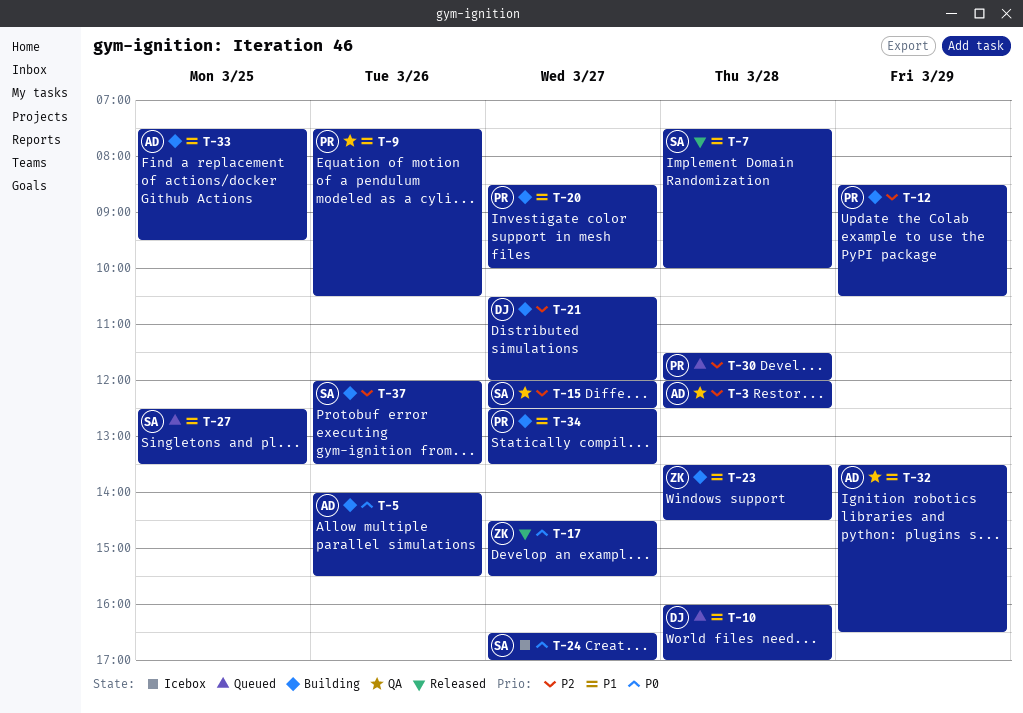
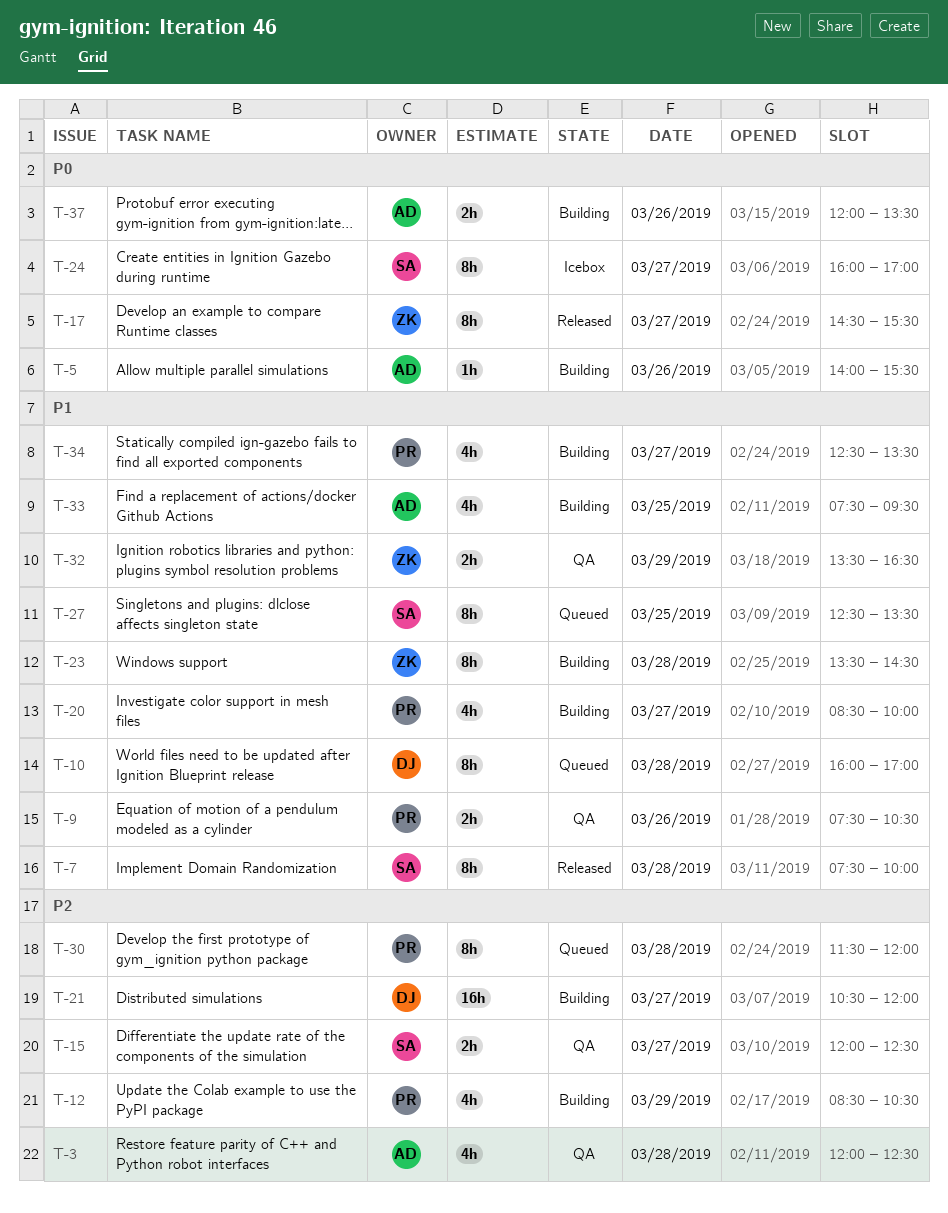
T-24, begins: 16:30 -> 16:00
T-32, owner: AD -> ZK
T-37, owner: SA -> AD
T-37, priority: P2 -> P0

